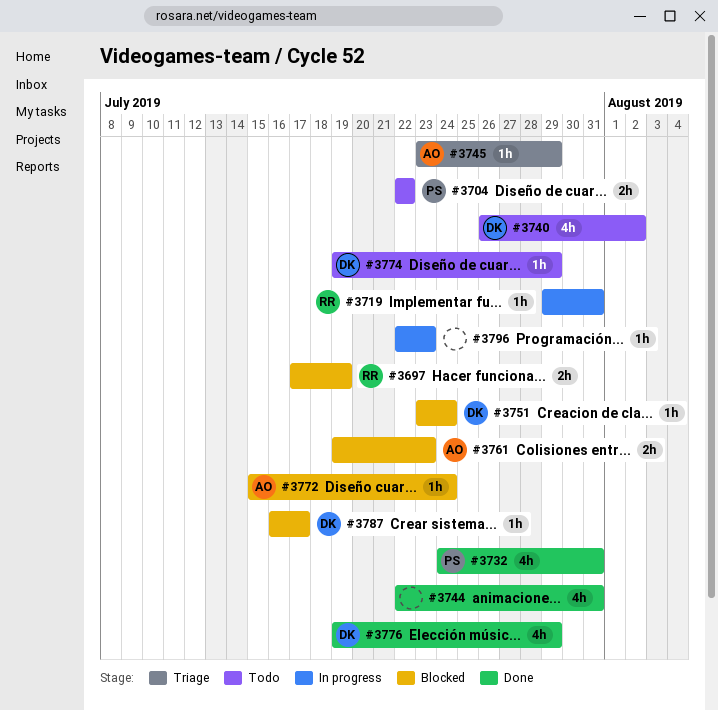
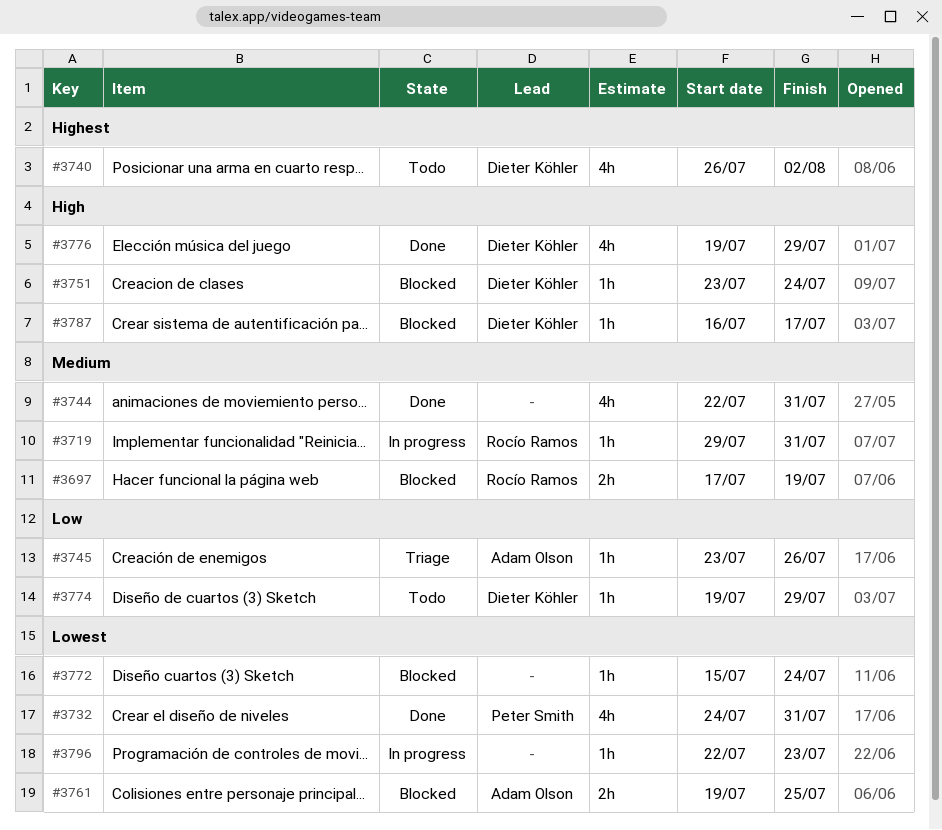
#3704: present -> none
#3745, due: Jul 29 -> Jul 26
#3761, due: Jul 23 -> Jul 25
#3772, owner: Adam Olson -> none

